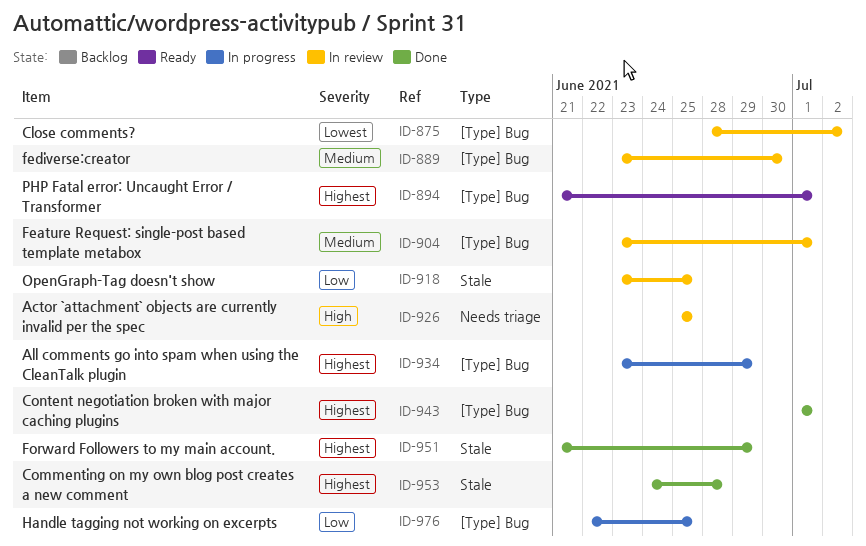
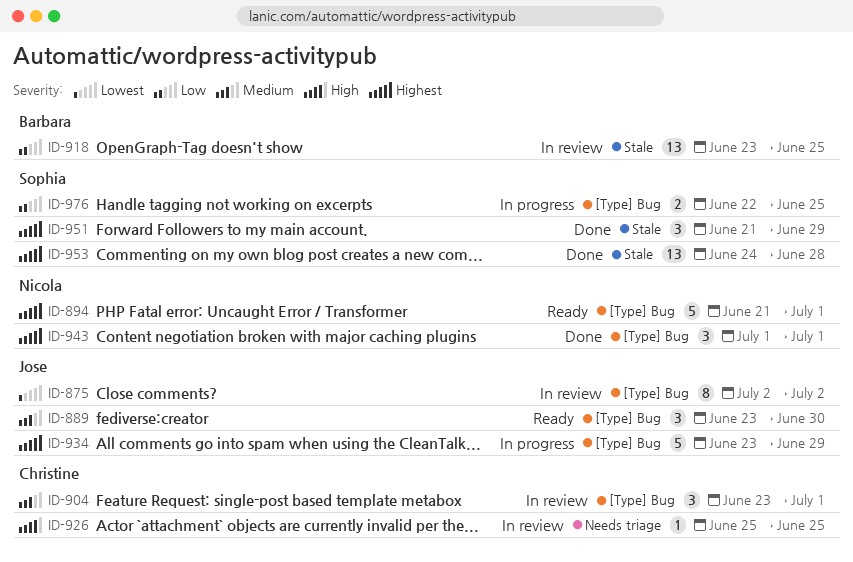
ID-875, start: Jun 28 -> Jul 2
ID-889, status: In review -> Ready

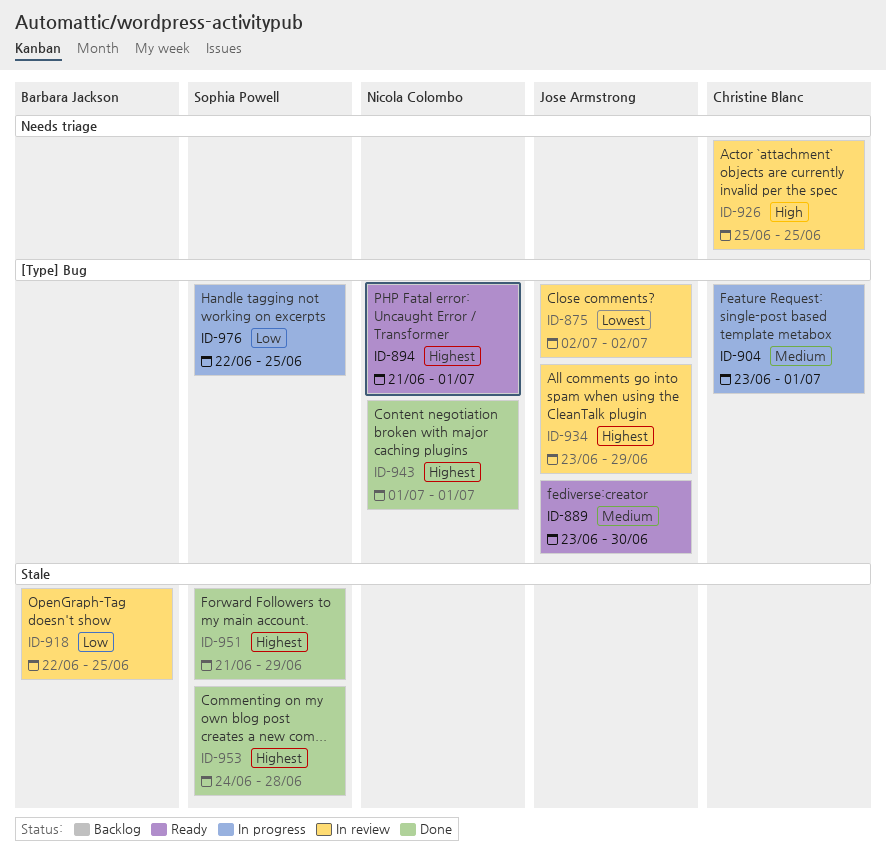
ID-904, status: In review -> In progress
ID-918, start: Jun 23 -> Jun 22
ID-934, status: In progress -> In review

